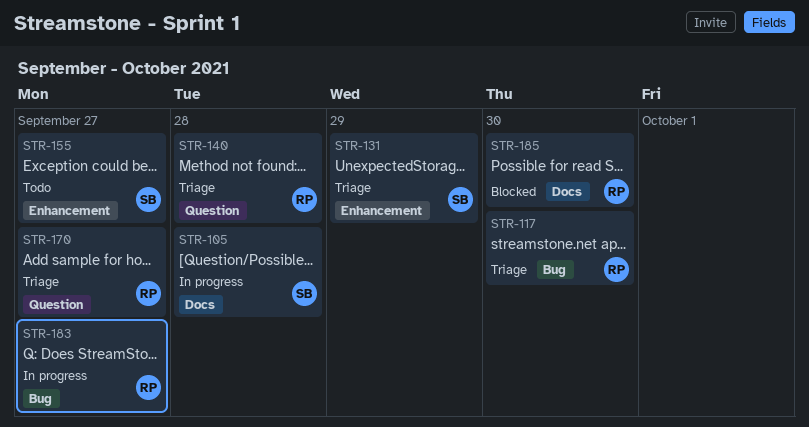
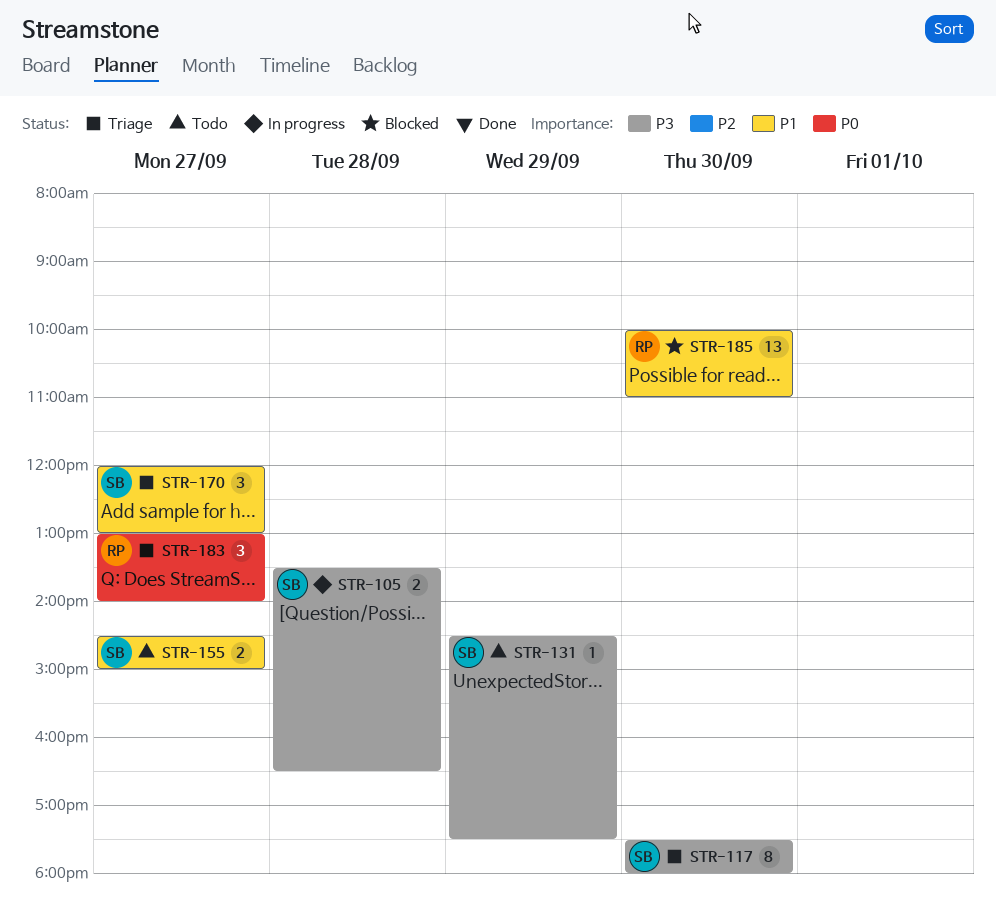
STR-117, owner: RP -> SB
STR-131, status: Triage -> Todo
STR-140: present -> none
STR-170, owner: RP -> SB
STR-183, status: In progress -> Triage

